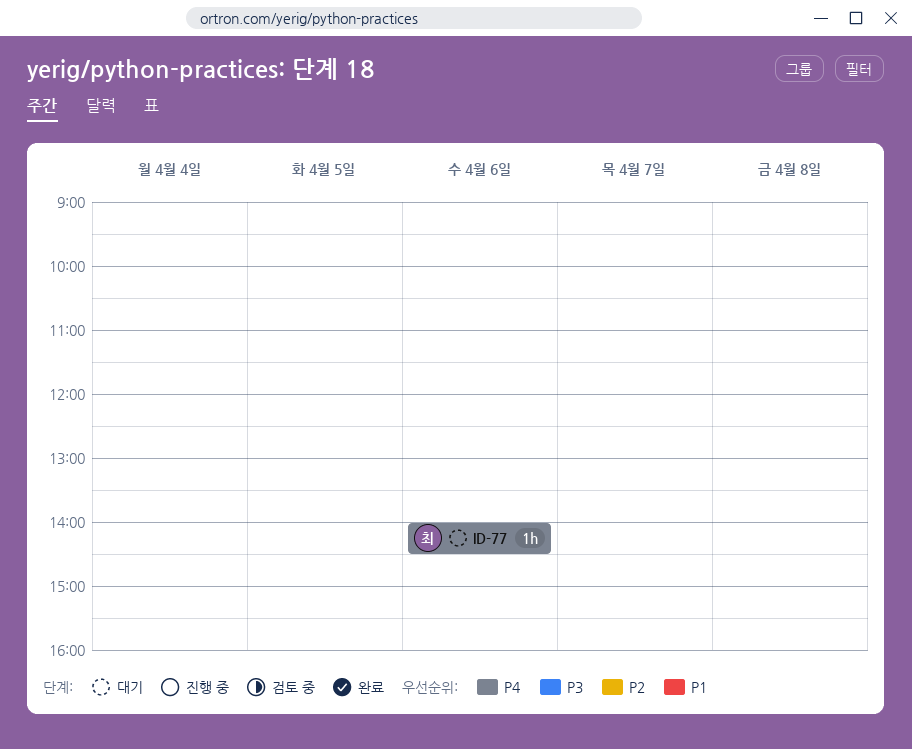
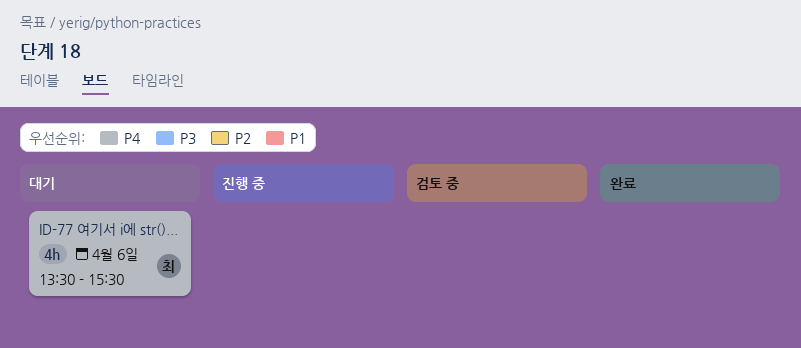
ID-77, estimate: 1h -> 4h
ID-77, begins: 14:00 -> 13:30
ID-77, ends: 14:30 -> 15:30

